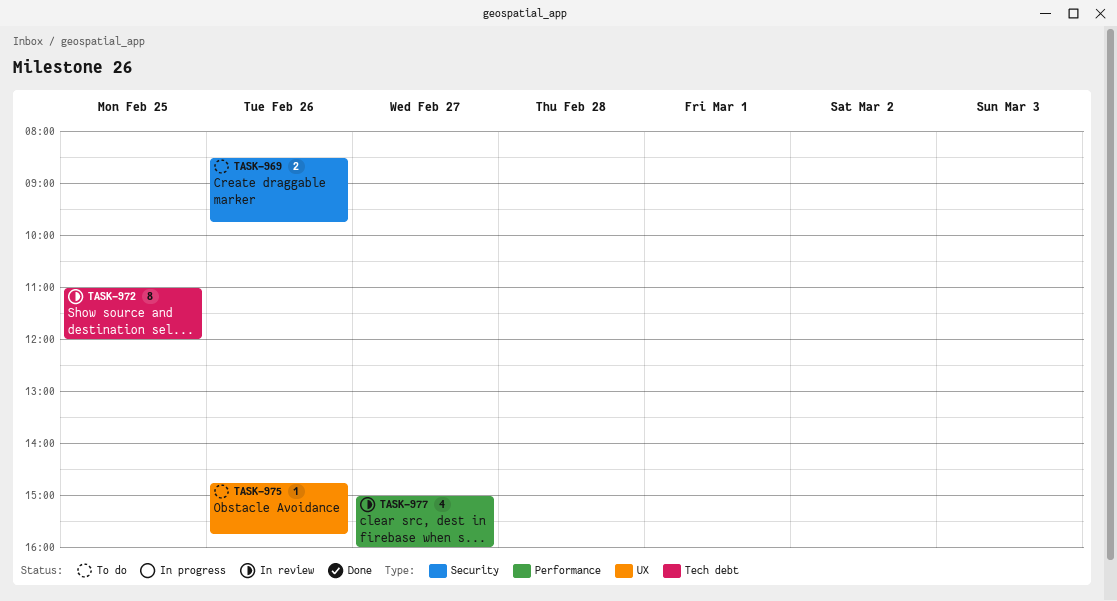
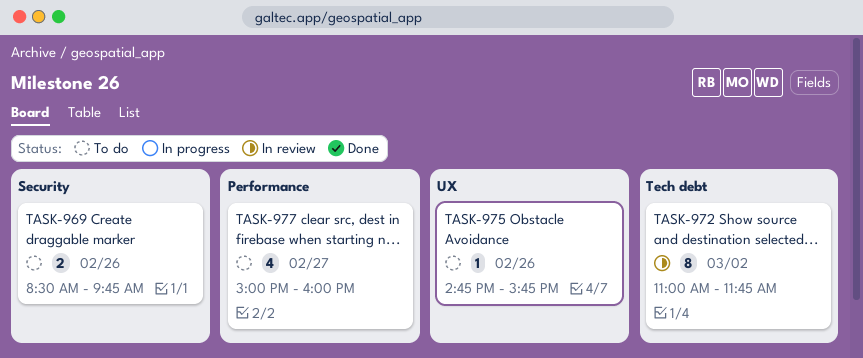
TASK-972, day: Feb 25 -> Mar 2
TASK-972, ends: 12:00 -> 11:45
TASK-977, status: In review -> To do

